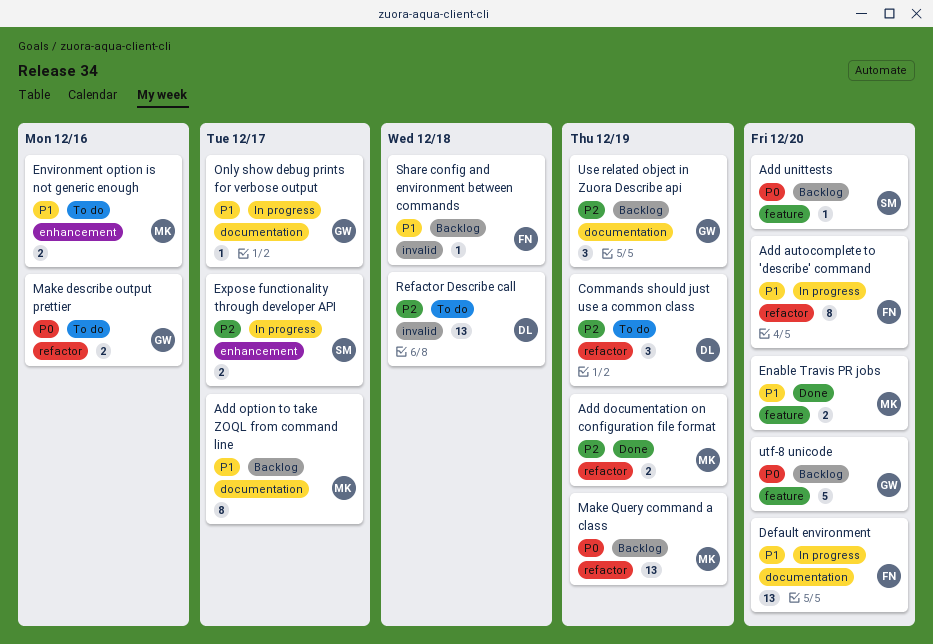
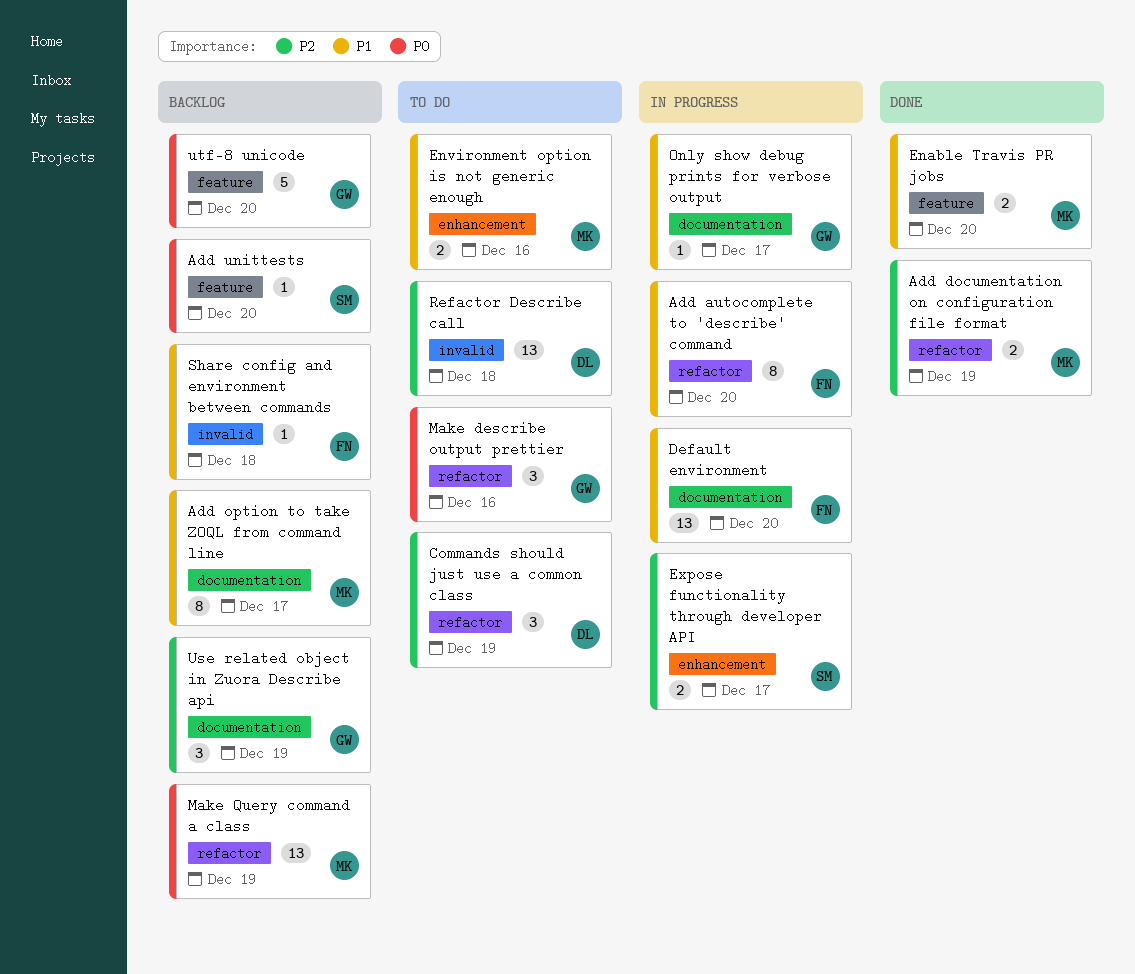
Make describe output prettier, estimate: 2 -> 3

